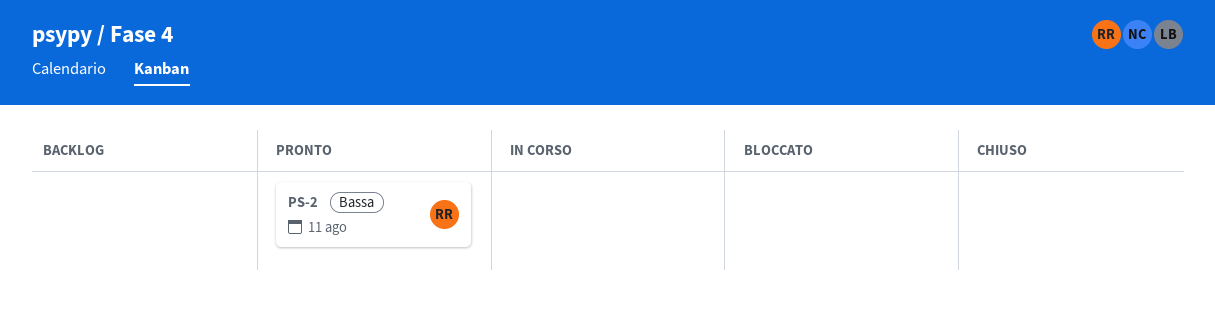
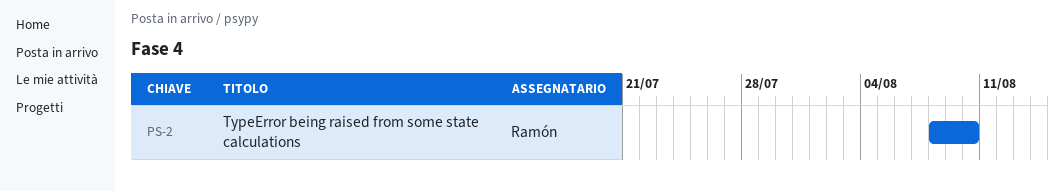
PS-2, due: Aug 11 -> Aug 10

